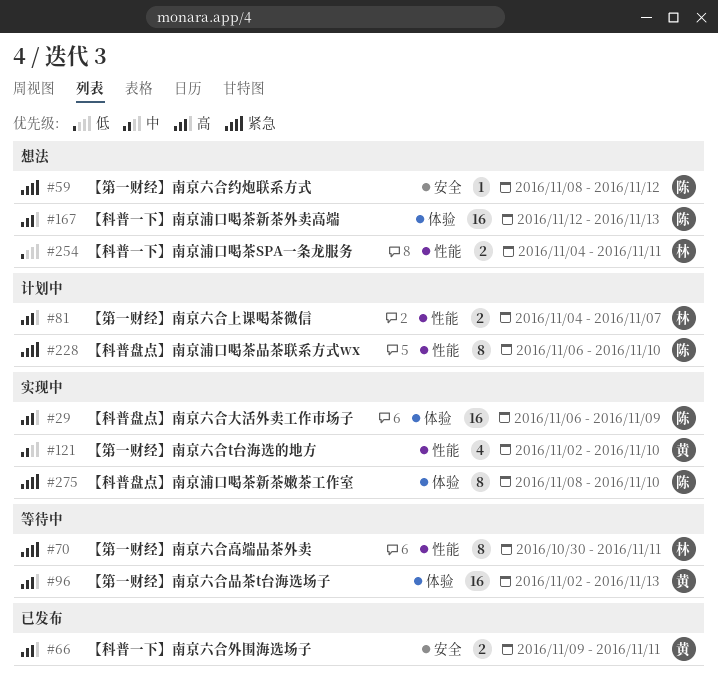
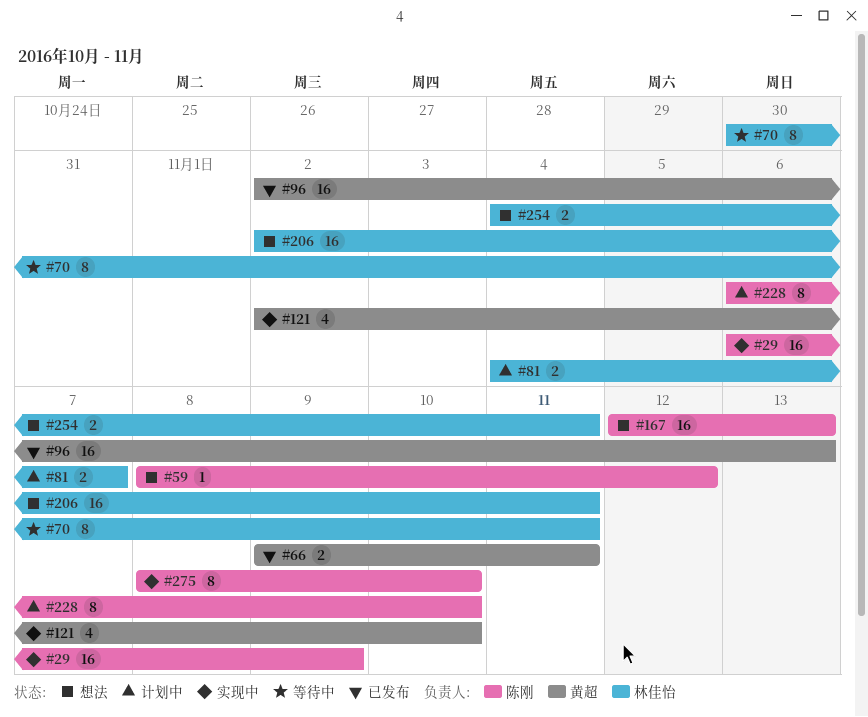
#96, status: 等待中 -> 已发布
#206: none -> present

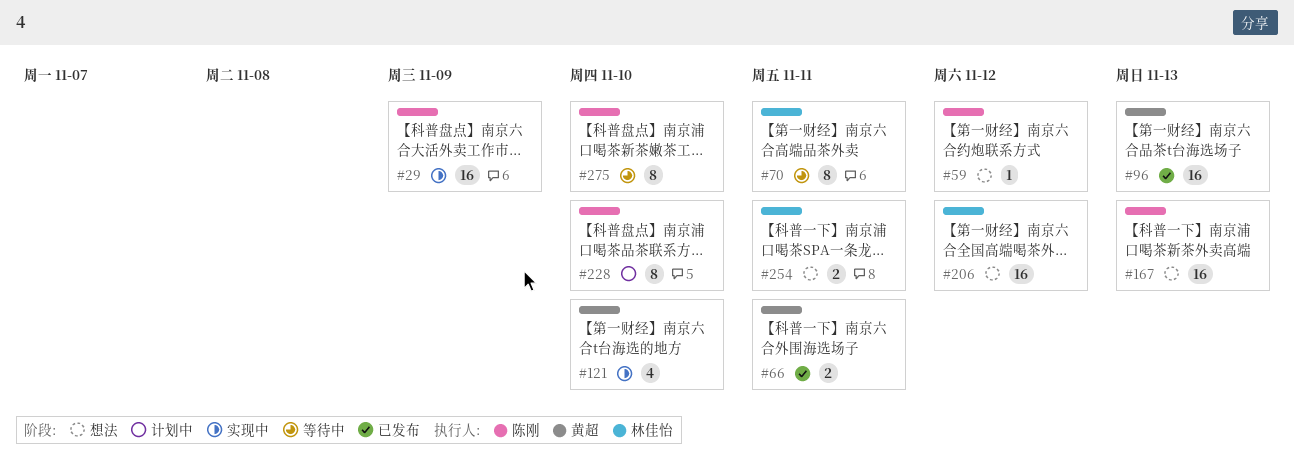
#81: present -> none
#206, due: Nov 11 -> Nov 12
#275, status: 实现中 -> 等待中

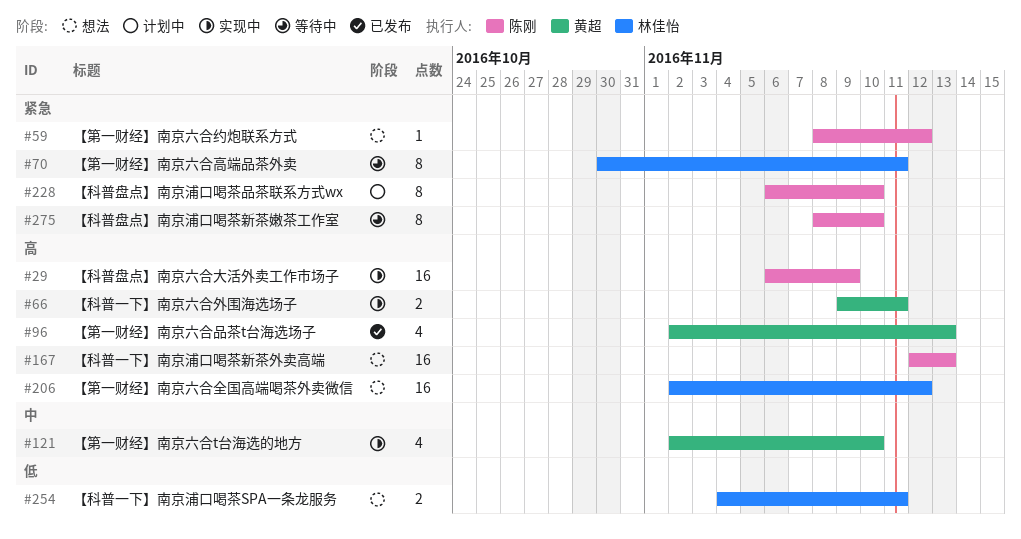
#66, status: 已发布 -> 实现中
#96, estimate: 16 -> 4

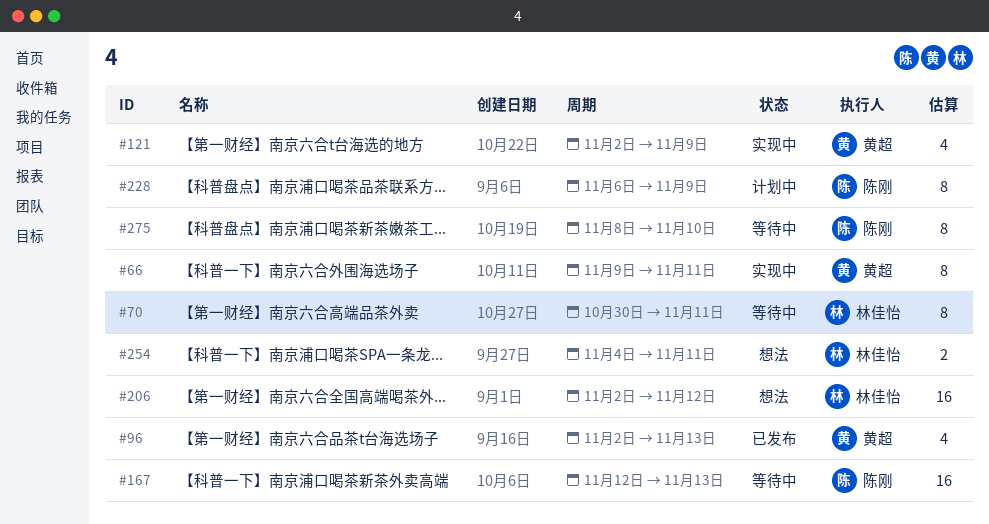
#29: present -> none
#59: present -> none
#66, estimate: 2 -> 8
#121, due: Nov 10 -> Nov 9
#167, status: 想法 -> 等待中
#228, due: Nov 10 -> Nov 9

